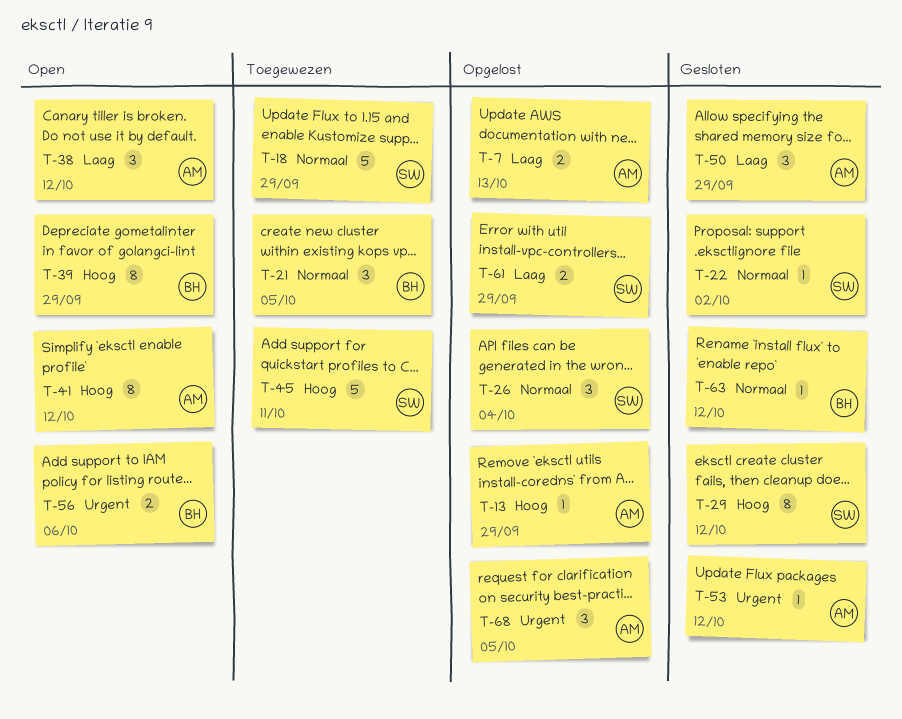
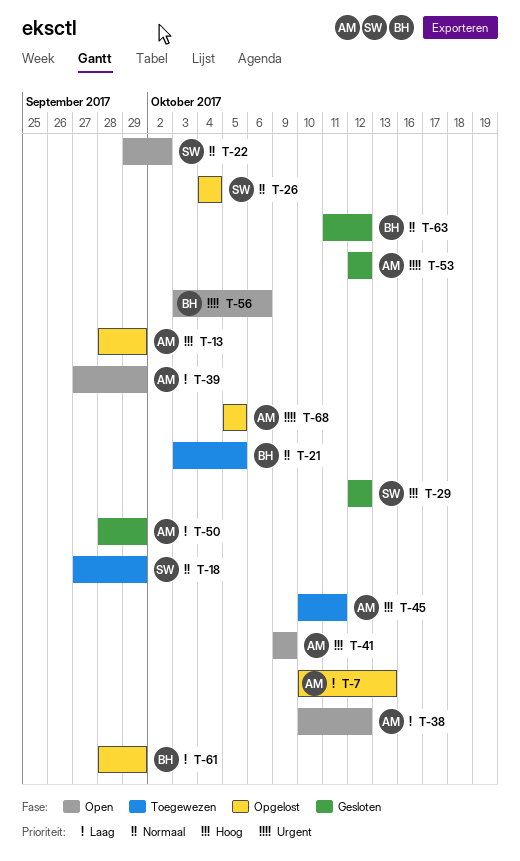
T-22, status: Gesloten -> Open
T-39, owner: BH -> AM
T-39, priority: Hoog -> Laag
T-41, due: Oct 12 -> Oct 9
T-45, owner: SW -> AM
T-61, owner: SW -> BH

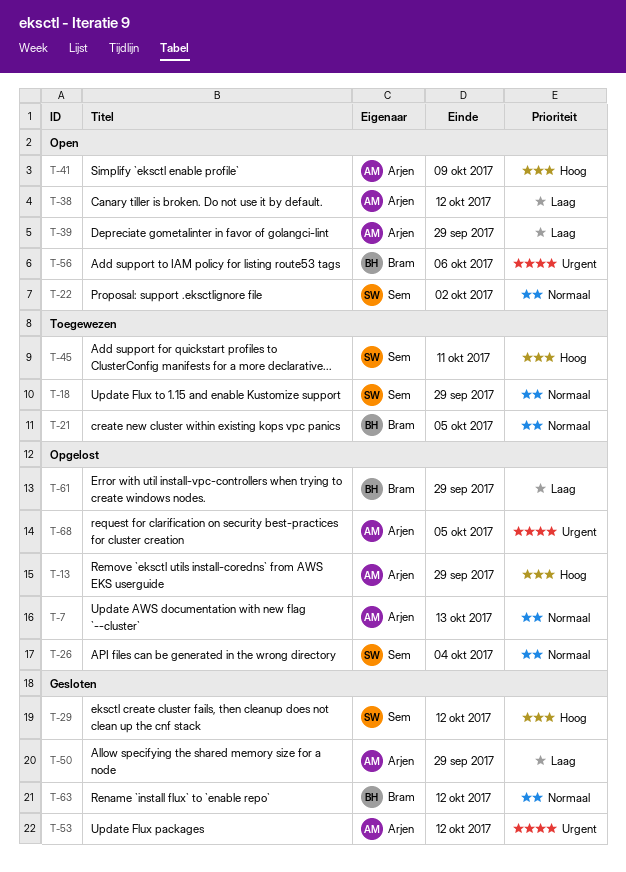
T-7, priority: Laag -> Normaal
T-45, owner: Arjen -> Sem

